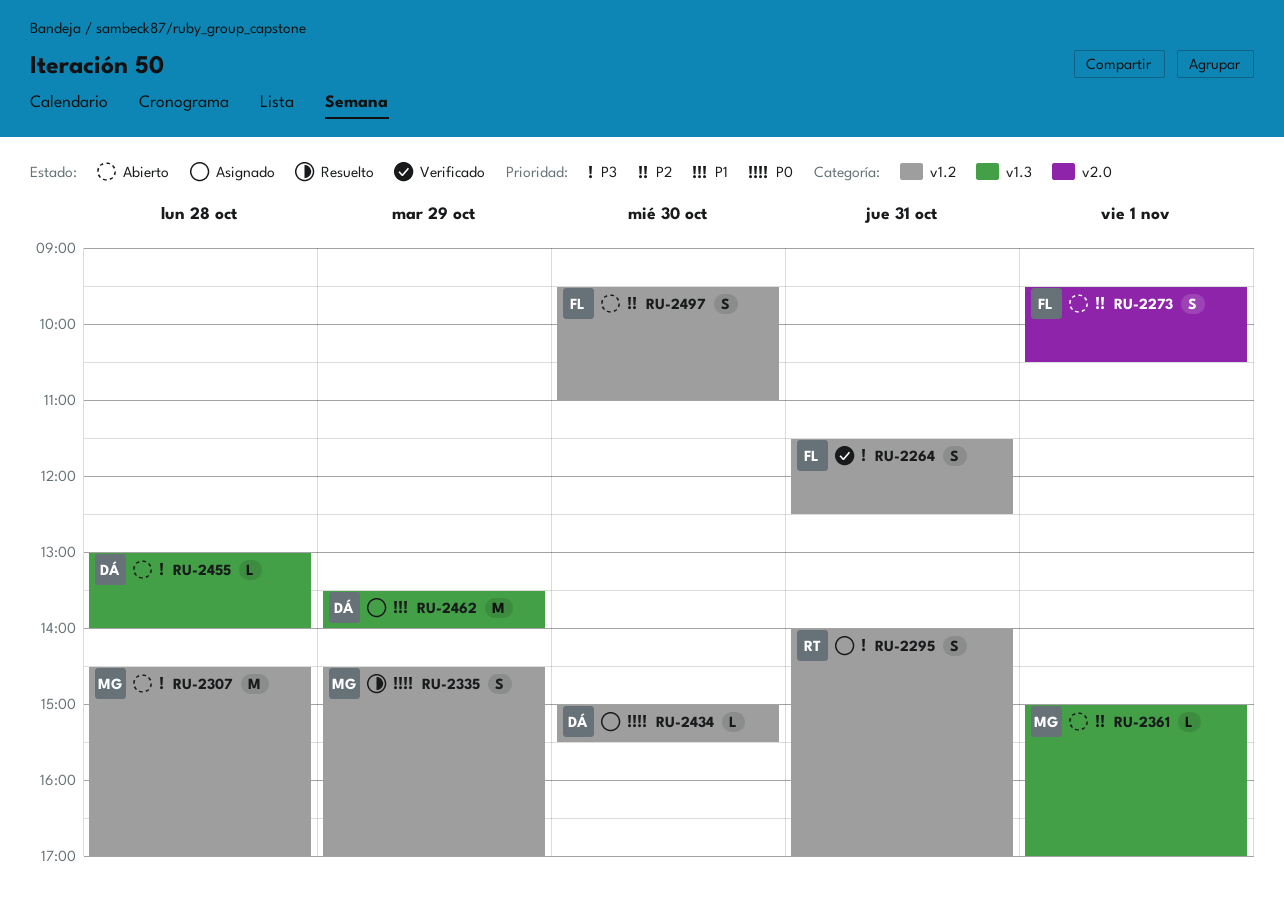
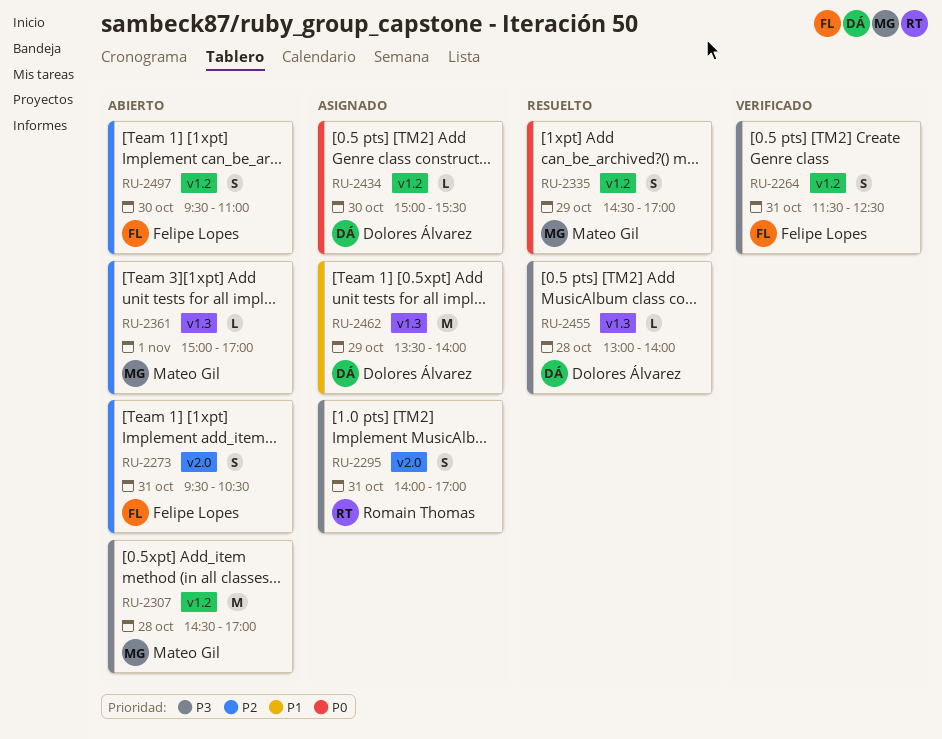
RU-2273, day: Nov 1 -> Oct 31
RU-2295, label: v1.2 -> v2.0
RU-2455, status: Abierto -> Resuelto

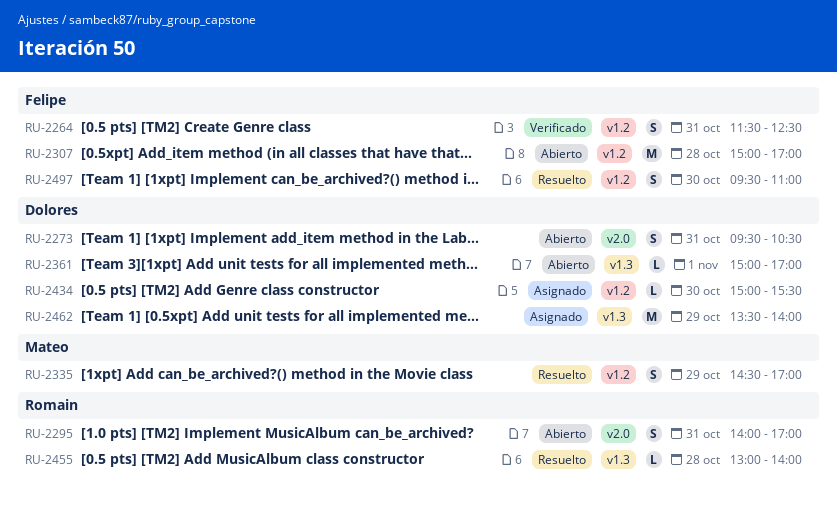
RU-2273, owner: Felipe Lopes -> Dolores Álvarez
RU-2295, status: Asignado -> Abierto
RU-2307, owner: Mateo Gil -> Felipe Lopes
RU-2307, begins: 14:30 -> 15:00
RU-2361, owner: Mateo Gil -> Dolores Álvarez
RU-2455, owner: Dolores Álvarez -> Romain Thomas
RU-2497, status: Abierto -> Resuelto

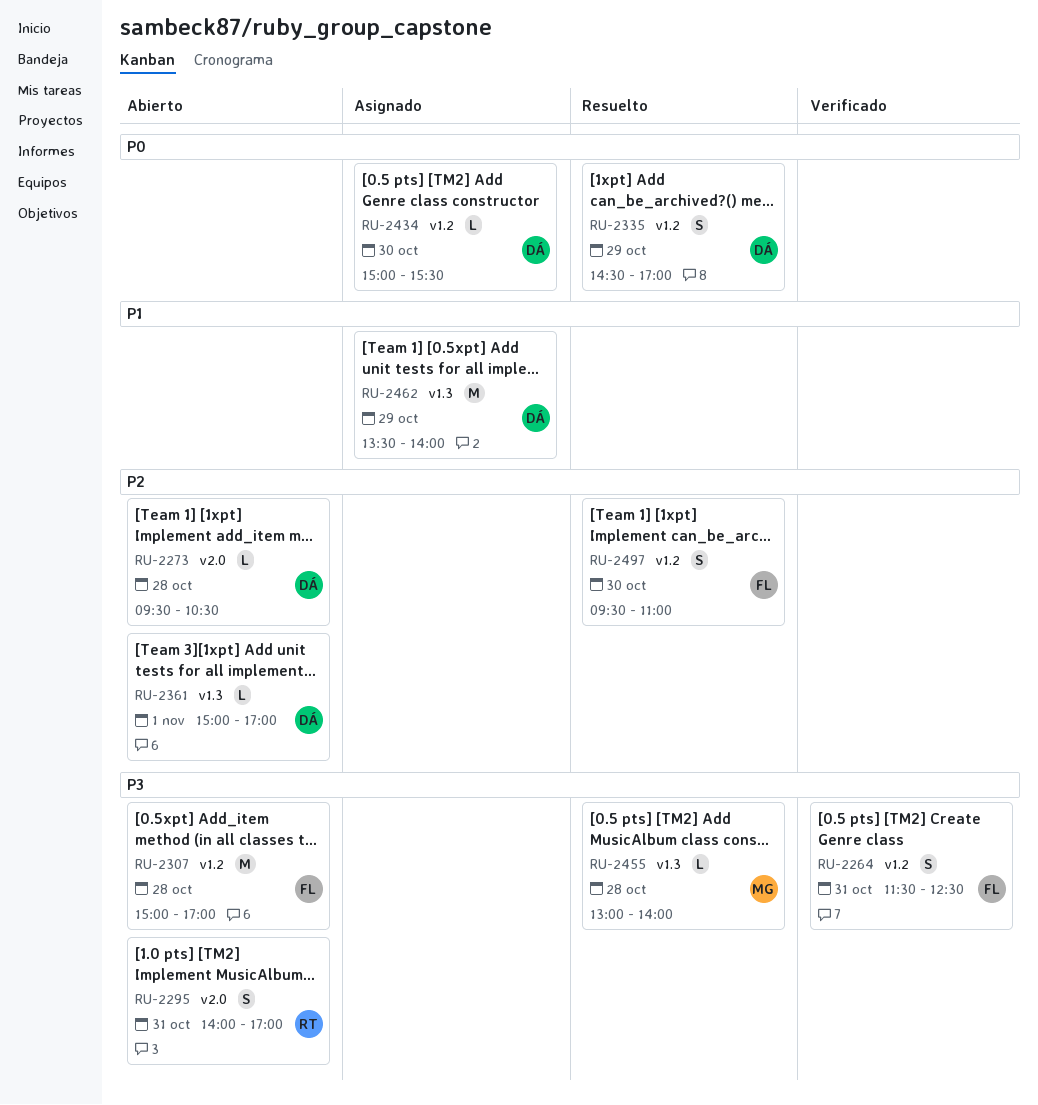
RU-2273, estimate: S -> L
RU-2273, day: Oct 31 -> Oct 28
RU-2335, owner: Mateo -> Dolores
RU-2455, owner: Romain -> Mateo

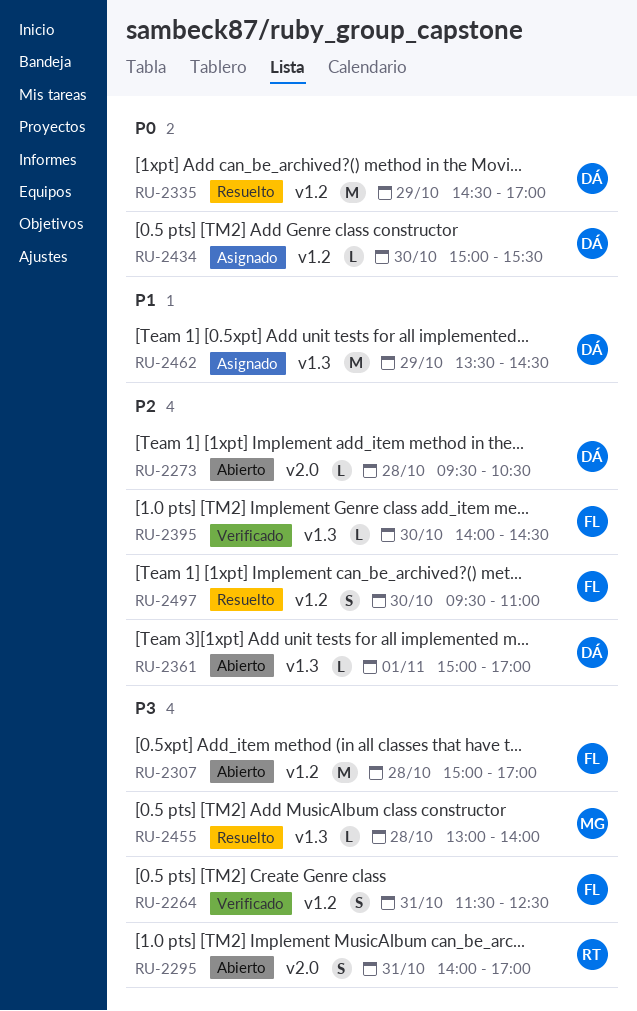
RU-2335, estimate: S -> M
RU-2395: none -> present
RU-2462, ends: 14:00 -> 14:30

